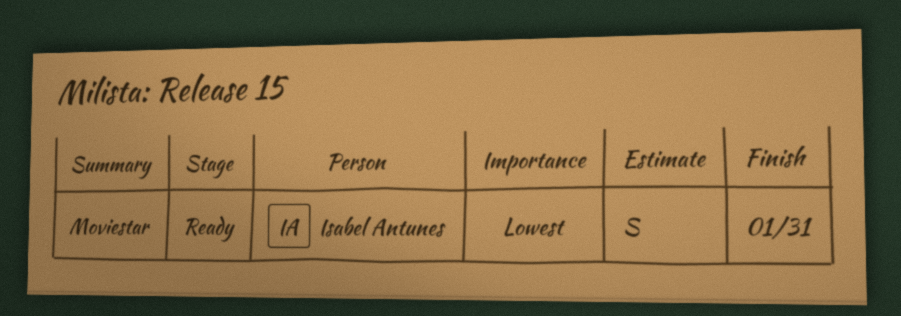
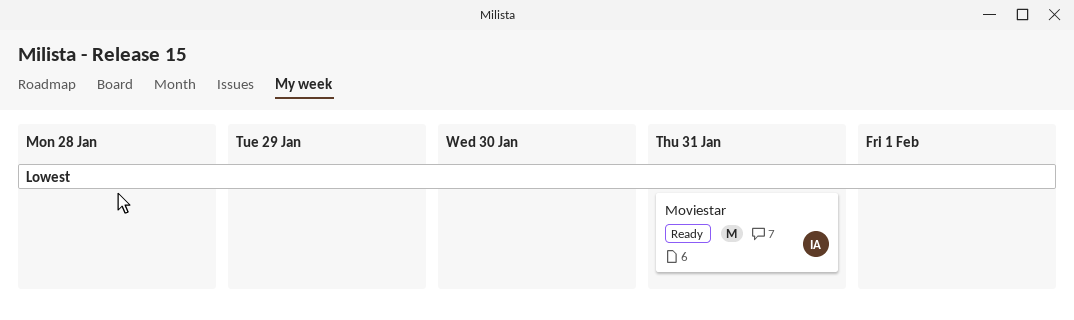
Moviestar, estimate: S -> M

